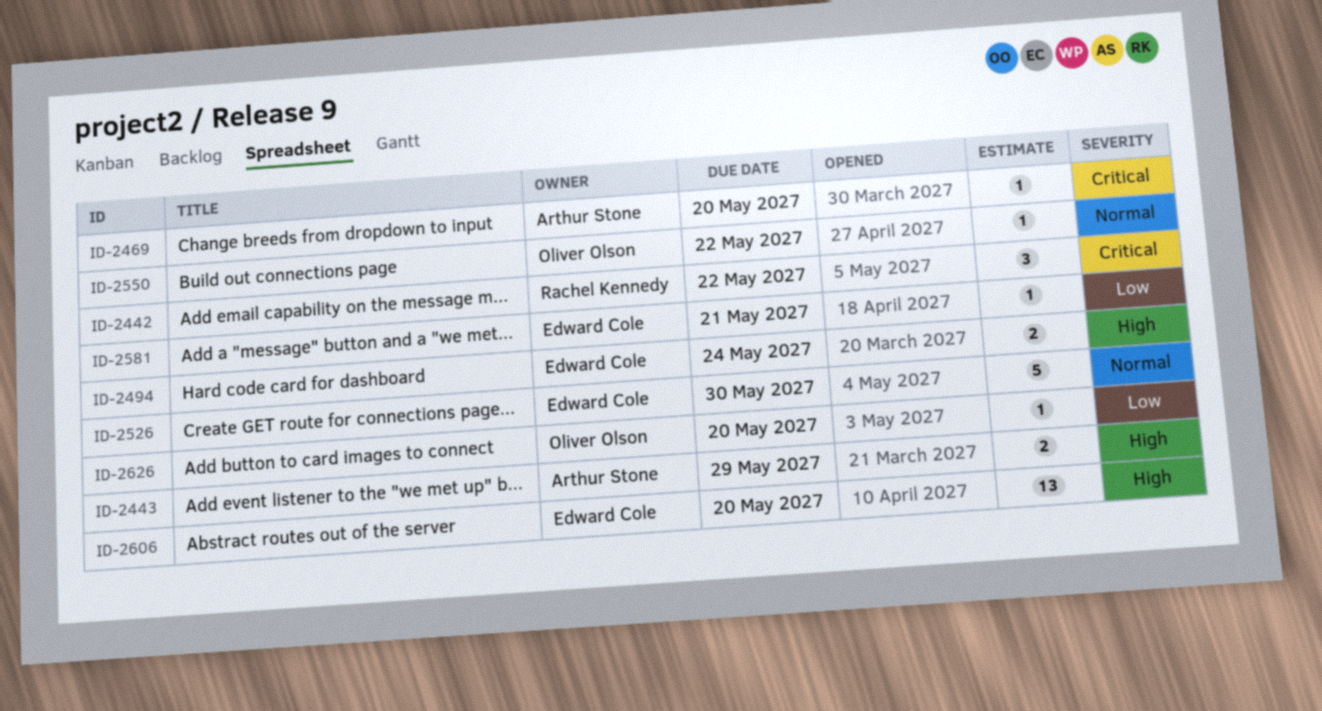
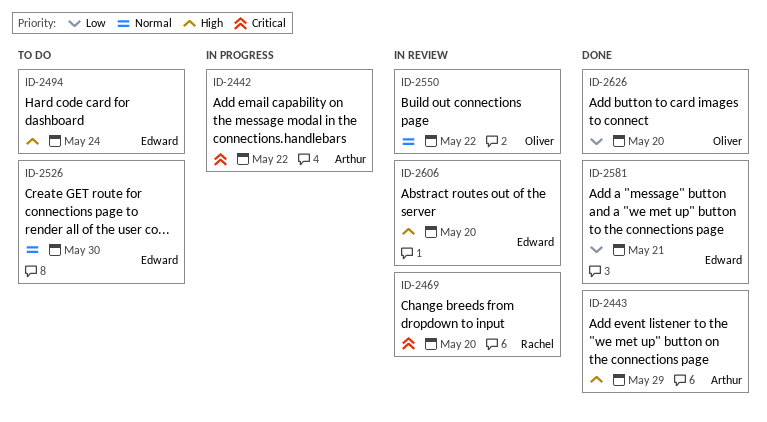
ID-2442, owner: Rachel Kennedy -> Arthur Stone
ID-2469, owner: Arthur Stone -> Rachel Kennedy

